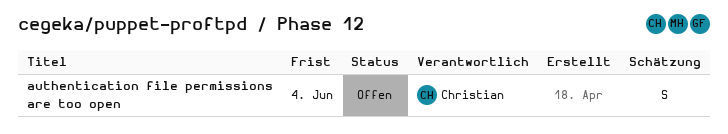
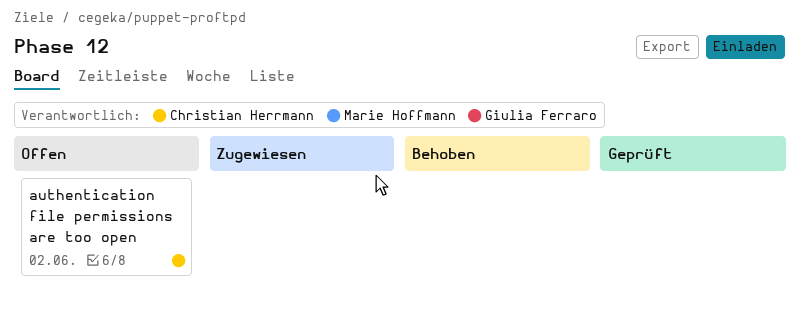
authentication file permissions are too open, due: Jun 4 -> Jun 2

